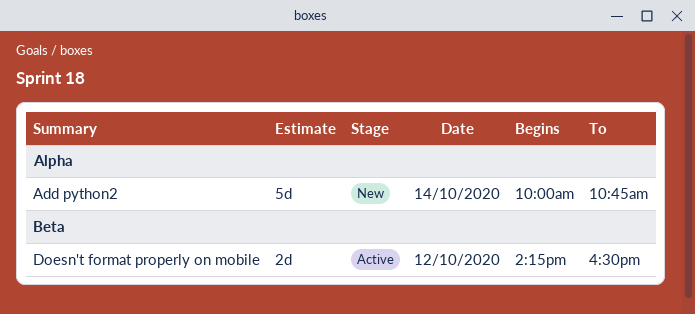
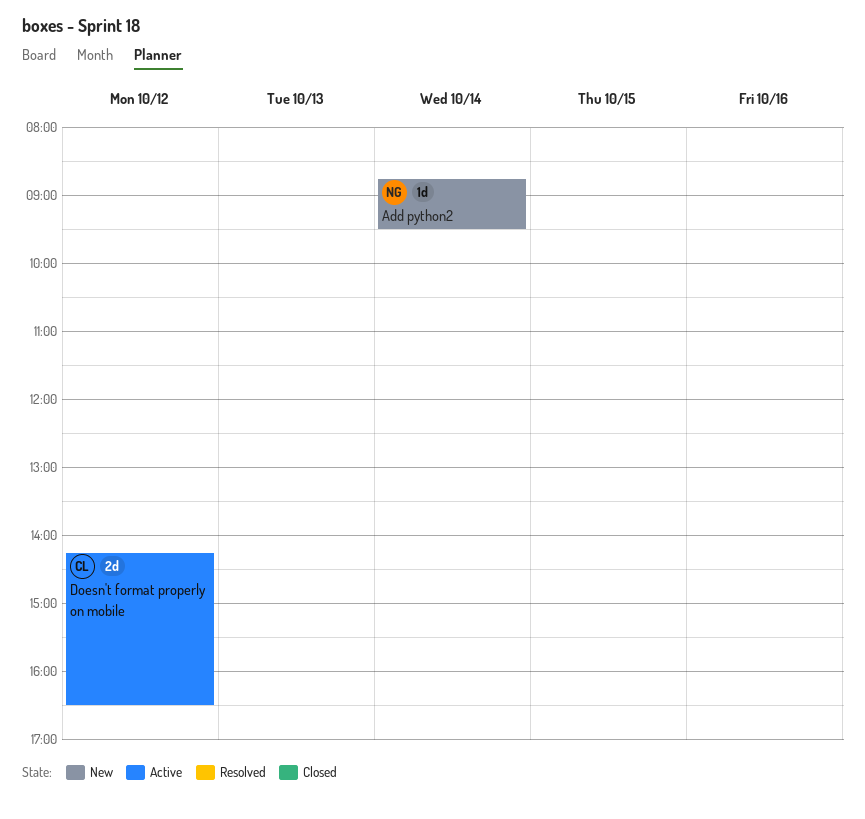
Add python2, estimate: 5d -> 1d
Add python2, begins: 10:00 -> 08:45
Add python2, ends: 10:45 -> 09:30

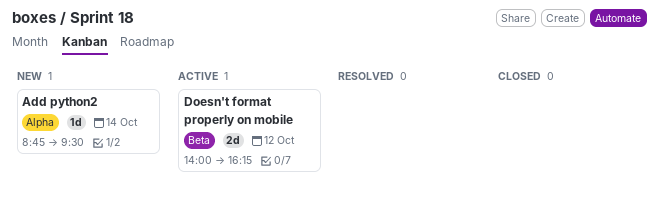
Doesn't format properly on mobile, begins: 14:15 -> 14:00
Doesn't format properly on mobile, ends: 16:30 -> 16:15

